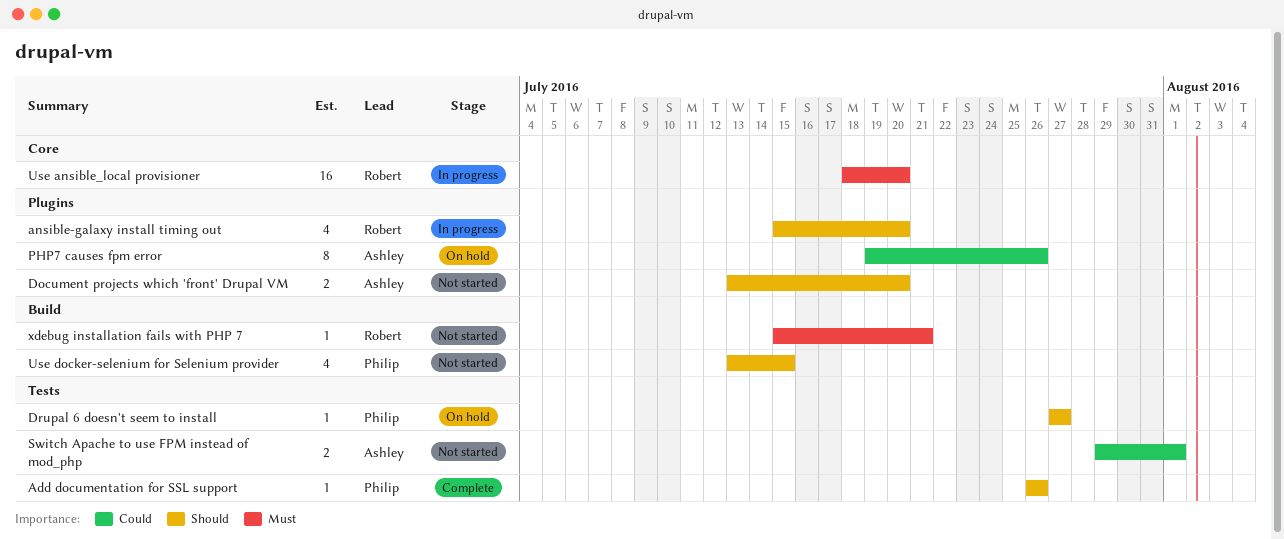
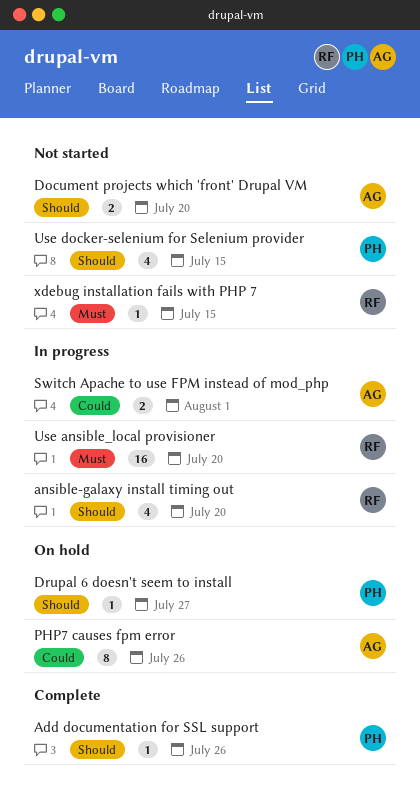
Switch Apache to use FPM instead of mod_php, status: Not started -> In progress
xdebug installation fails with PHP 7, due: Jul 21 -> Jul 15

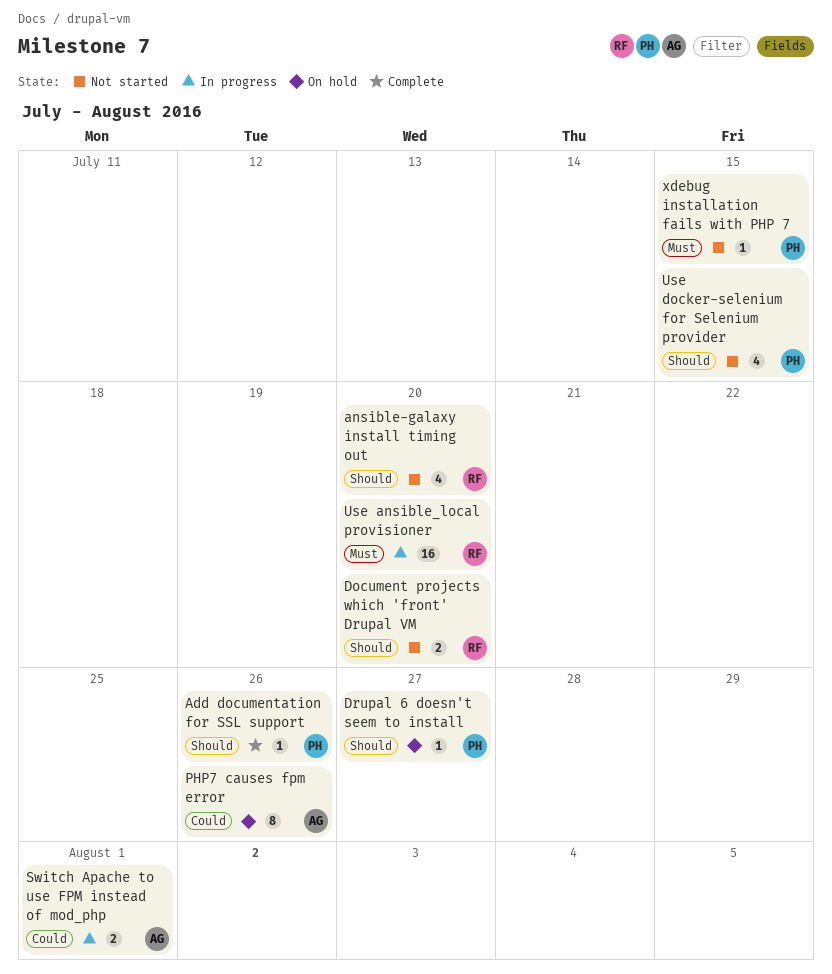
ansible-galaxy install timing out, status: In progress -> Not started
Document projects which 'front' Drupal VM, owner: AG -> RF
xdebug installation fails with PHP 7, owner: RF -> PH

